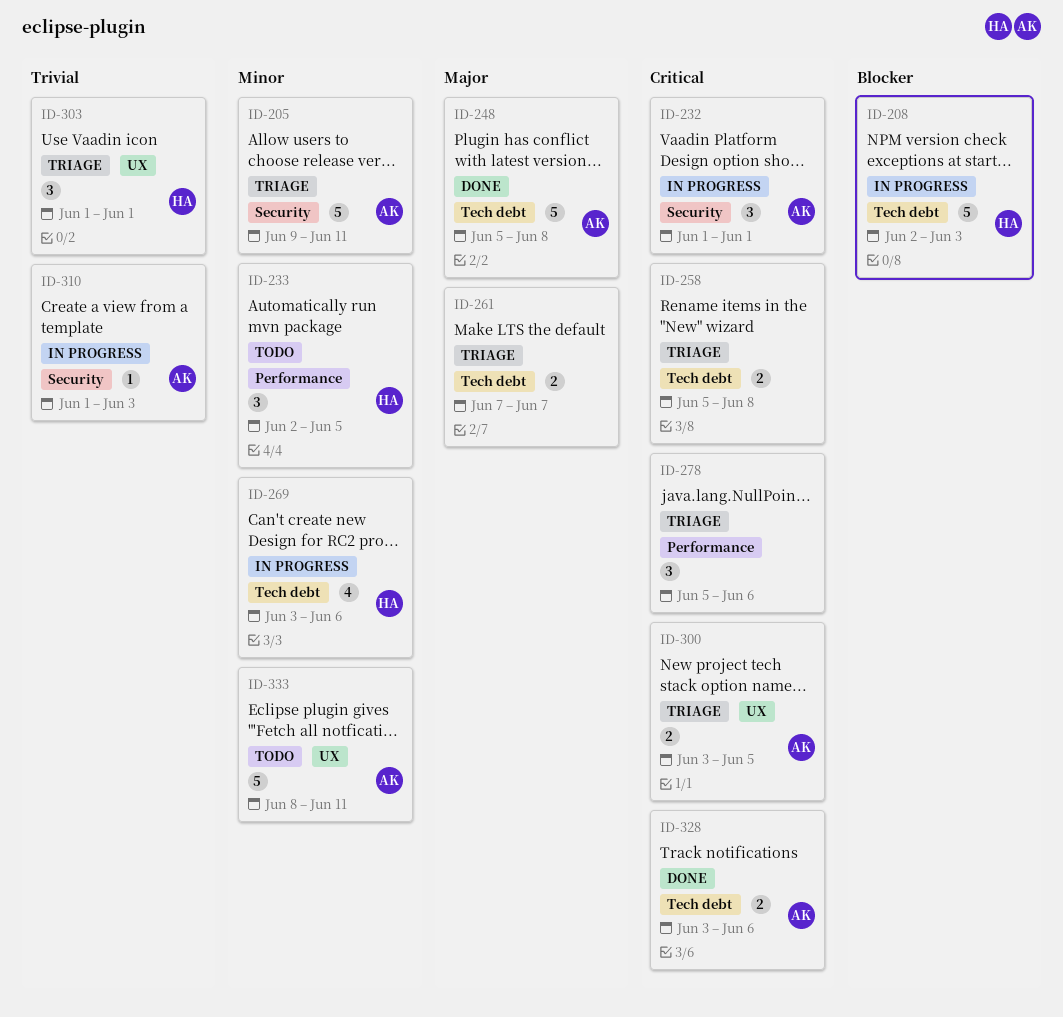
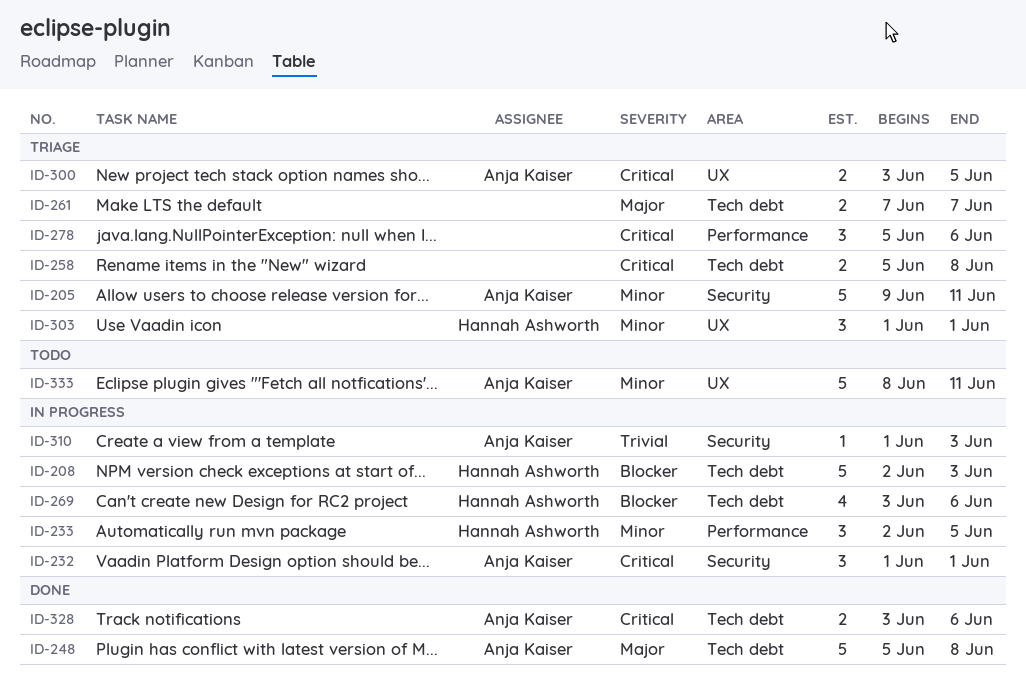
ID-233, status: Todo -> In progress
ID-269, priority: Minor -> Blocker
ID-303, priority: Trivial -> Minor

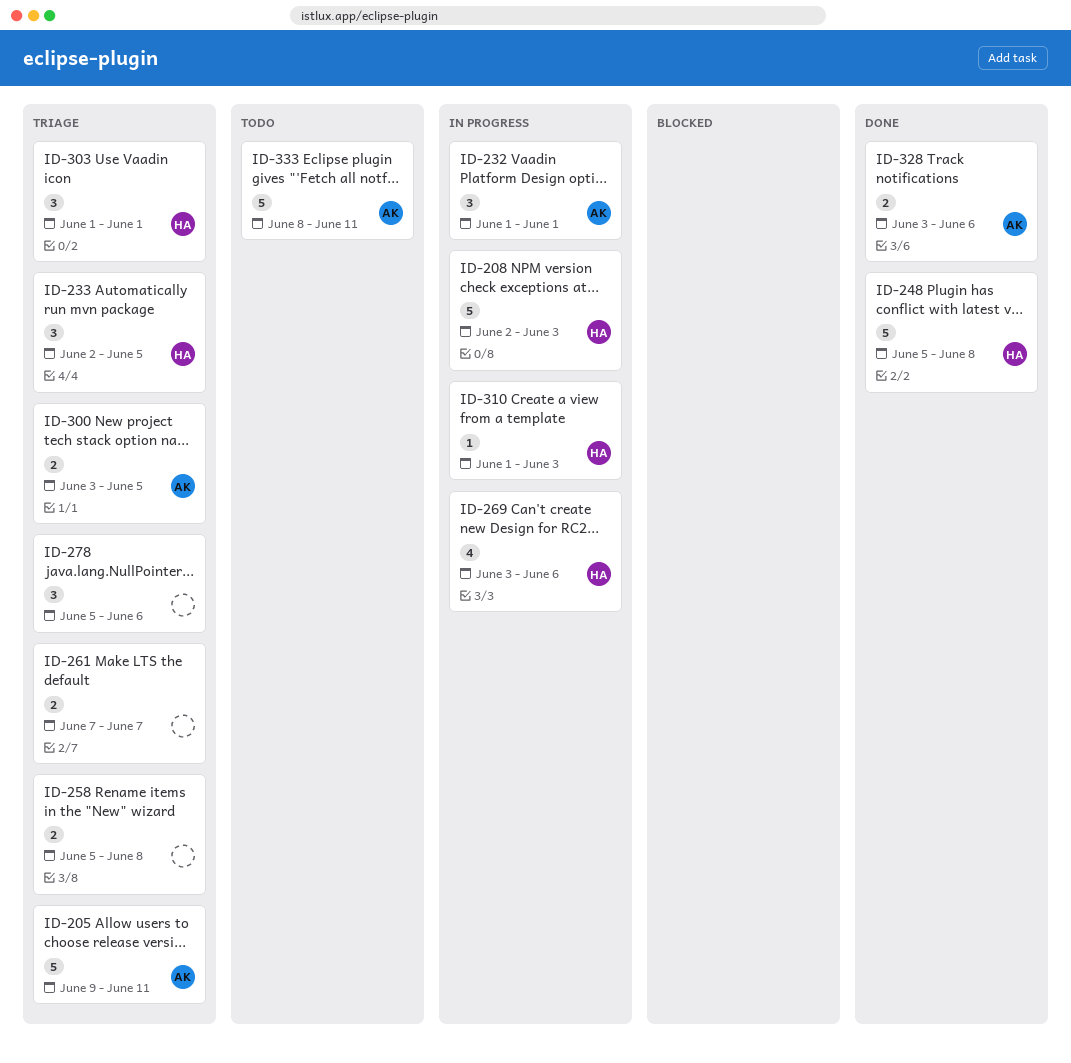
ID-233, status: In progress -> Triage
ID-248, owner: Anja Kaiser -> Hannah Ashworth
ID-310, owner: Anja Kaiser -> Hannah Ashworth

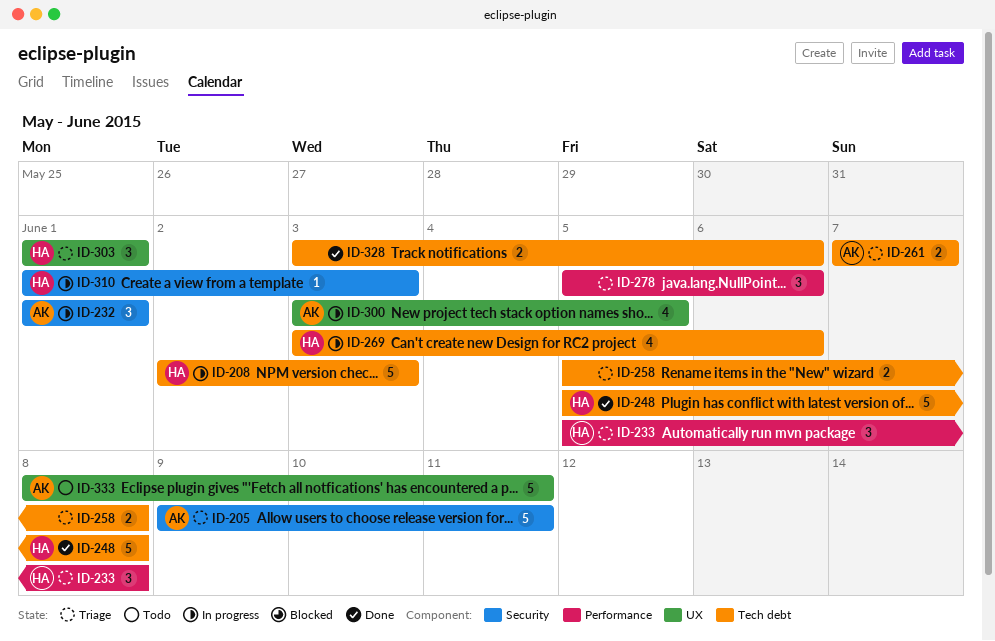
ID-233, start: Jun 2 -> Jun 5
ID-233, due: Jun 5 -> Jun 8
ID-261, owner: none -> AK
ID-300, status: Triage -> In progress
ID-300, estimate: 2 -> 4
ID-328, owner: AK -> none

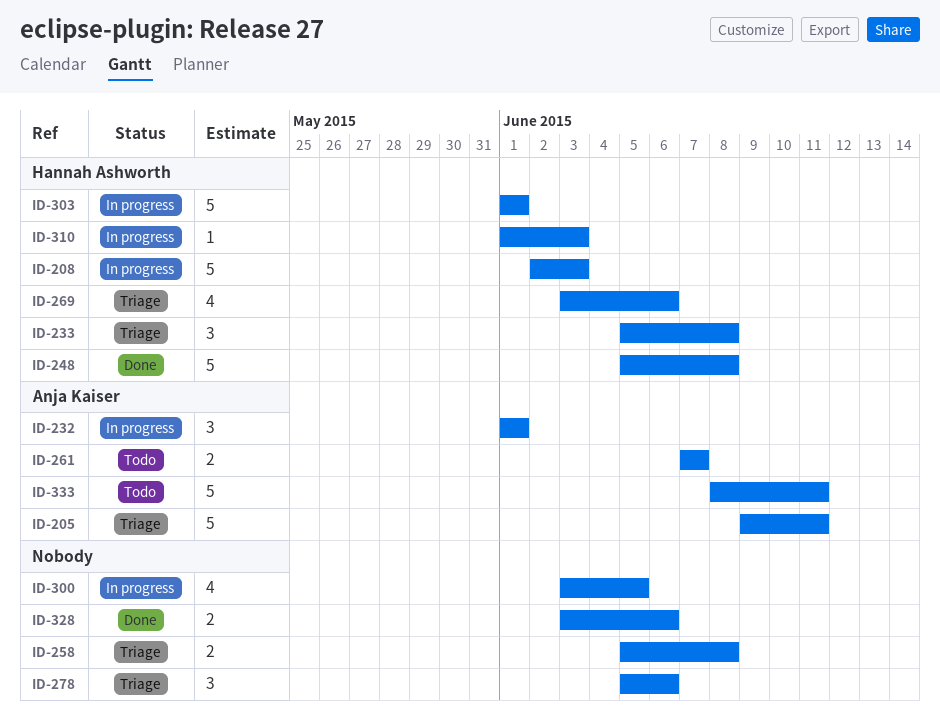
ID-261, status: Triage -> Todo
ID-269, status: In progress -> Triage
ID-300, owner: Anja Kaiser -> none
ID-303, status: Triage -> In progress
ID-303, estimate: 3 -> 5

